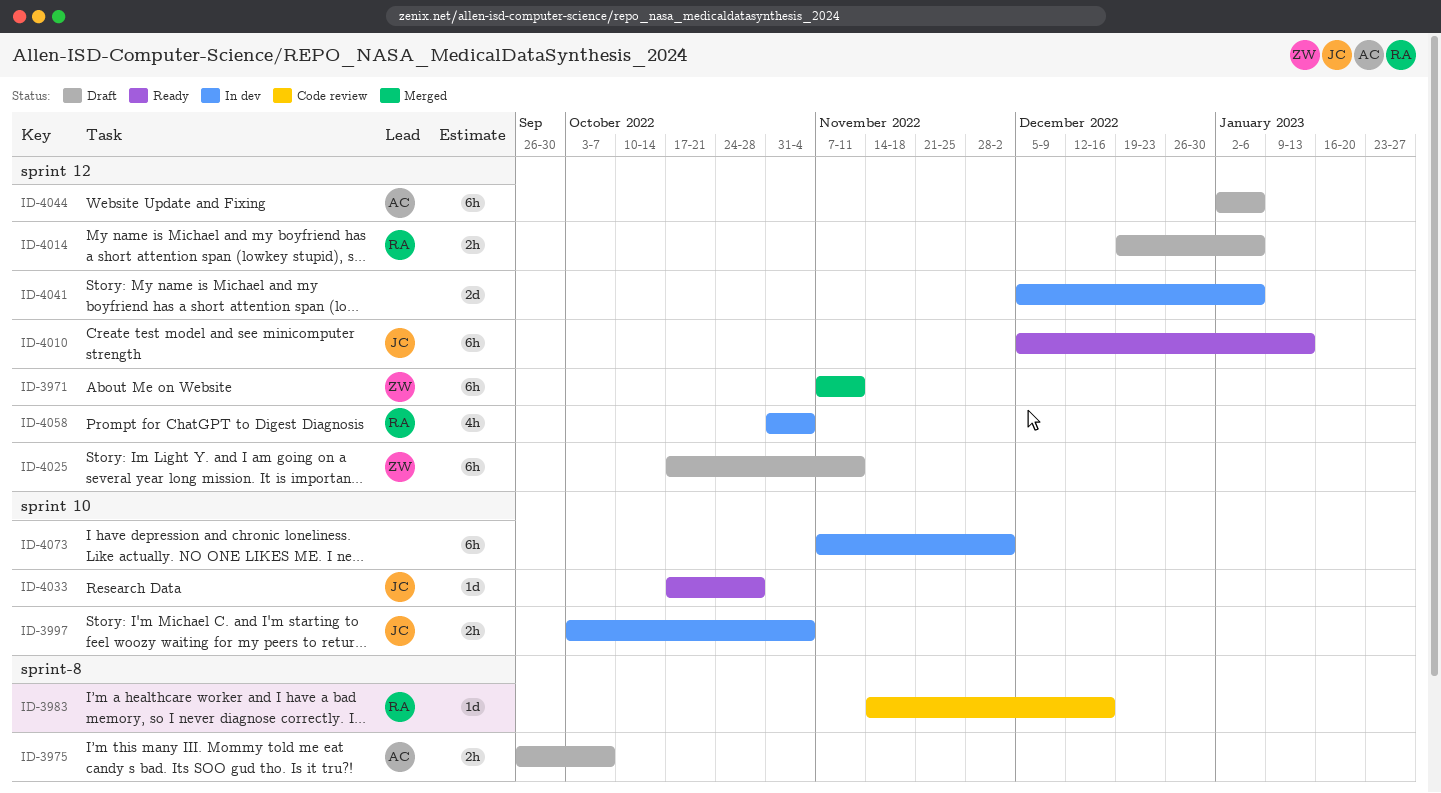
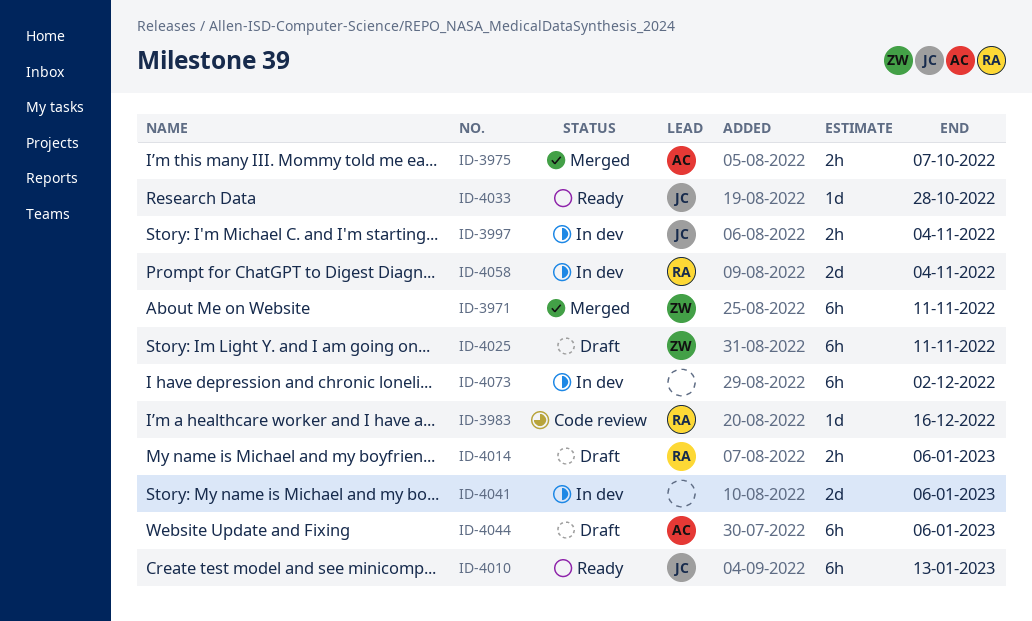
ID-3975, status: Draft -> Merged
ID-4058, estimate: 4h -> 2d

